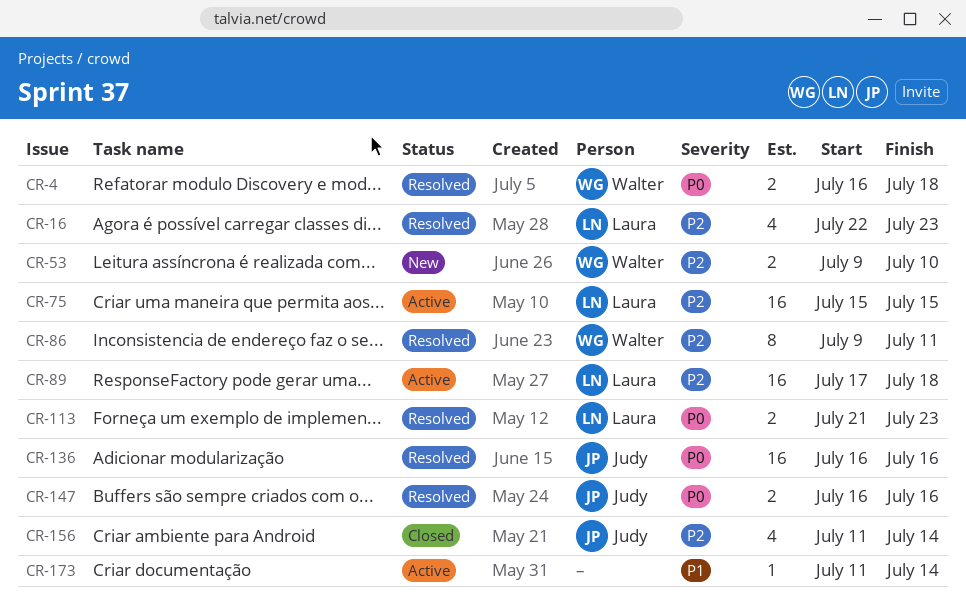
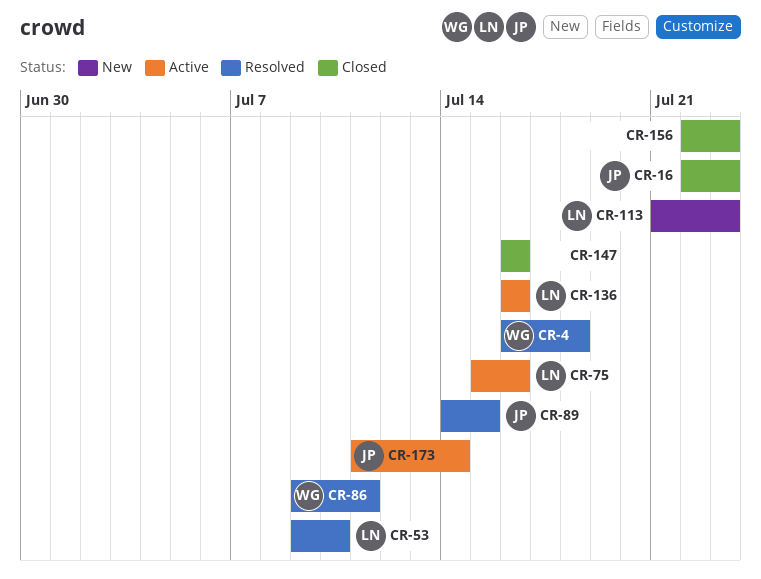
CR-16, status: Resolved -> Closed
CR-16, owner: Laura -> Judy
CR-53, status: New -> Resolved
CR-53, owner: Walter -> Laura
CR-75, due: Jul 15 -> Jul 16
CR-89, status: Active -> Resolved
CR-89, owner: Laura -> Judy
CR-89, start: Jul 17 -> Jul 14
CR-89, due: Jul 18 -> Jul 15
CR-113, status: Resolved -> New
CR-136, status: Resolved -> Active
CR-136, owner: Judy -> Laura
CR-147, status: Resolved -> Closed
CR-147, owner: Judy -> none
CR-156, owner: Judy -> none
CR-156, start: Jul 11 -> Jul 22
CR-156, due: Jul 14 -> Jul 23
CR-173, owner: none -> Judy

